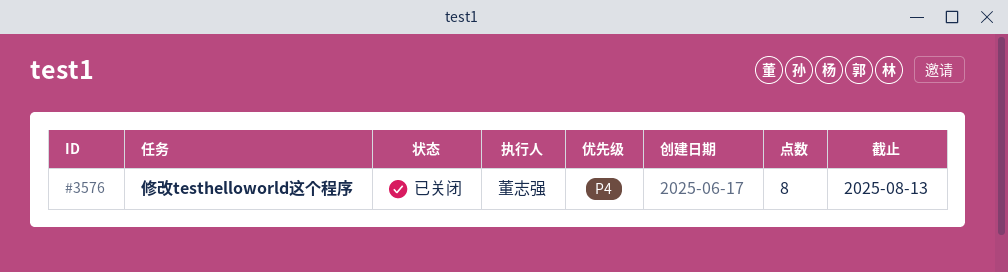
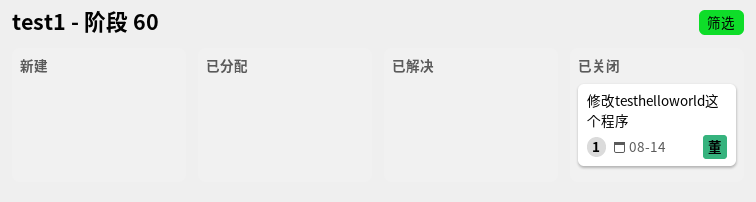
修改testhelloworld这个程序, estimate: 8 -> 1
修改testhelloworld这个程序, due: Aug 13 -> Aug 14

